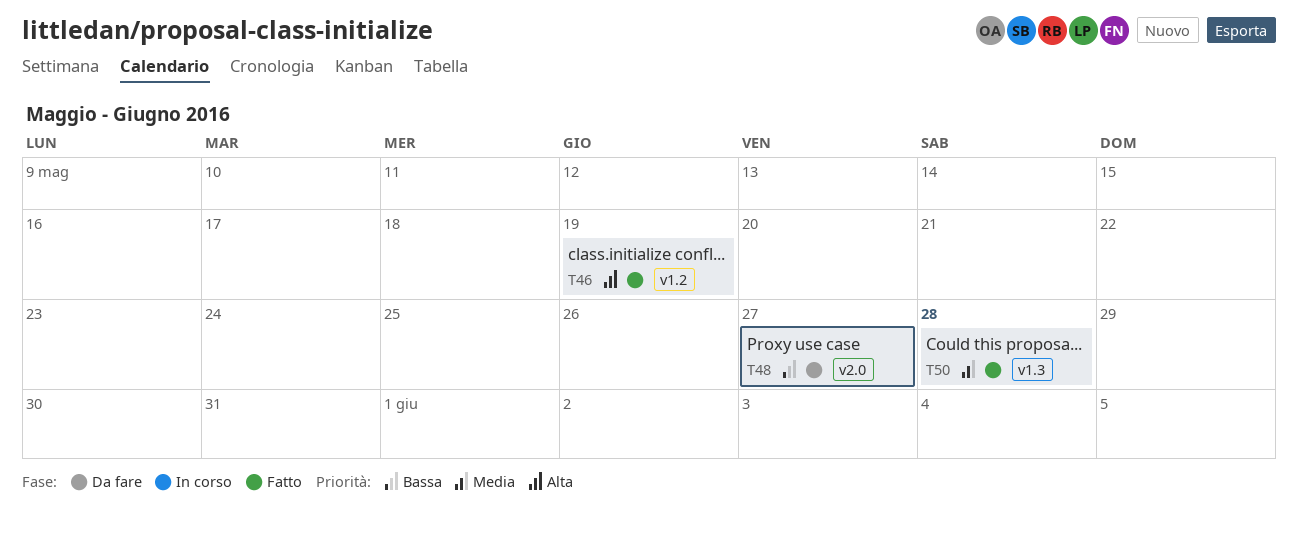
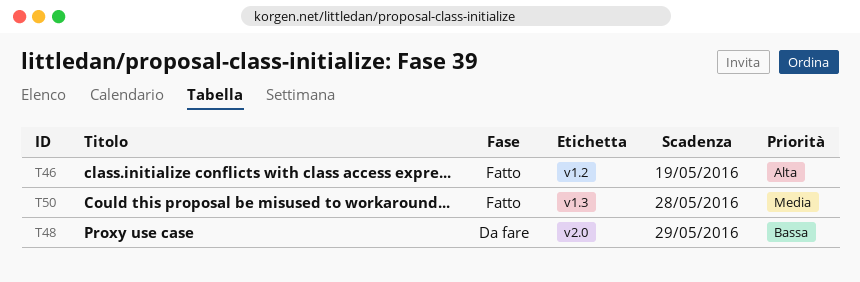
T48, due: May 27 -> May 29

